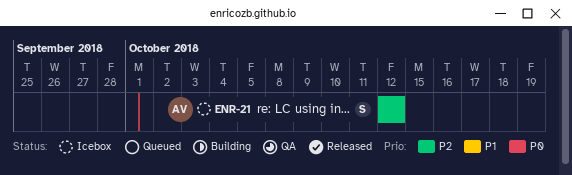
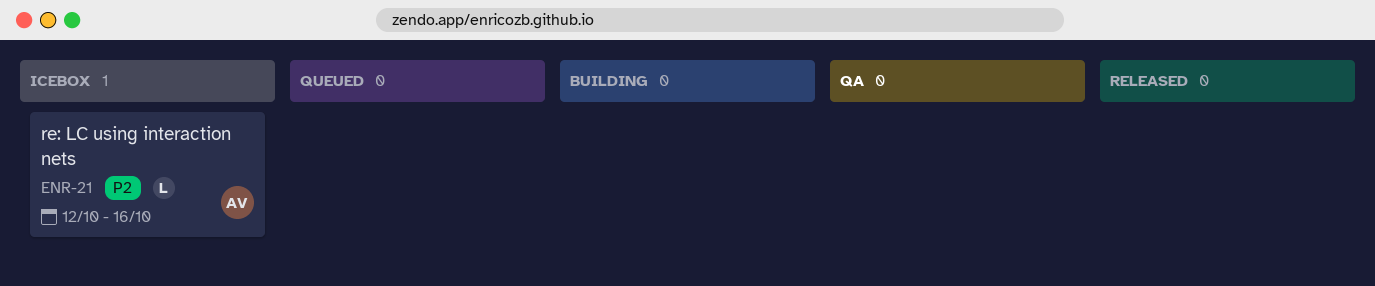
ENR-21, estimate: S -> L
ENR-21, due: Oct 12 -> Oct 16

